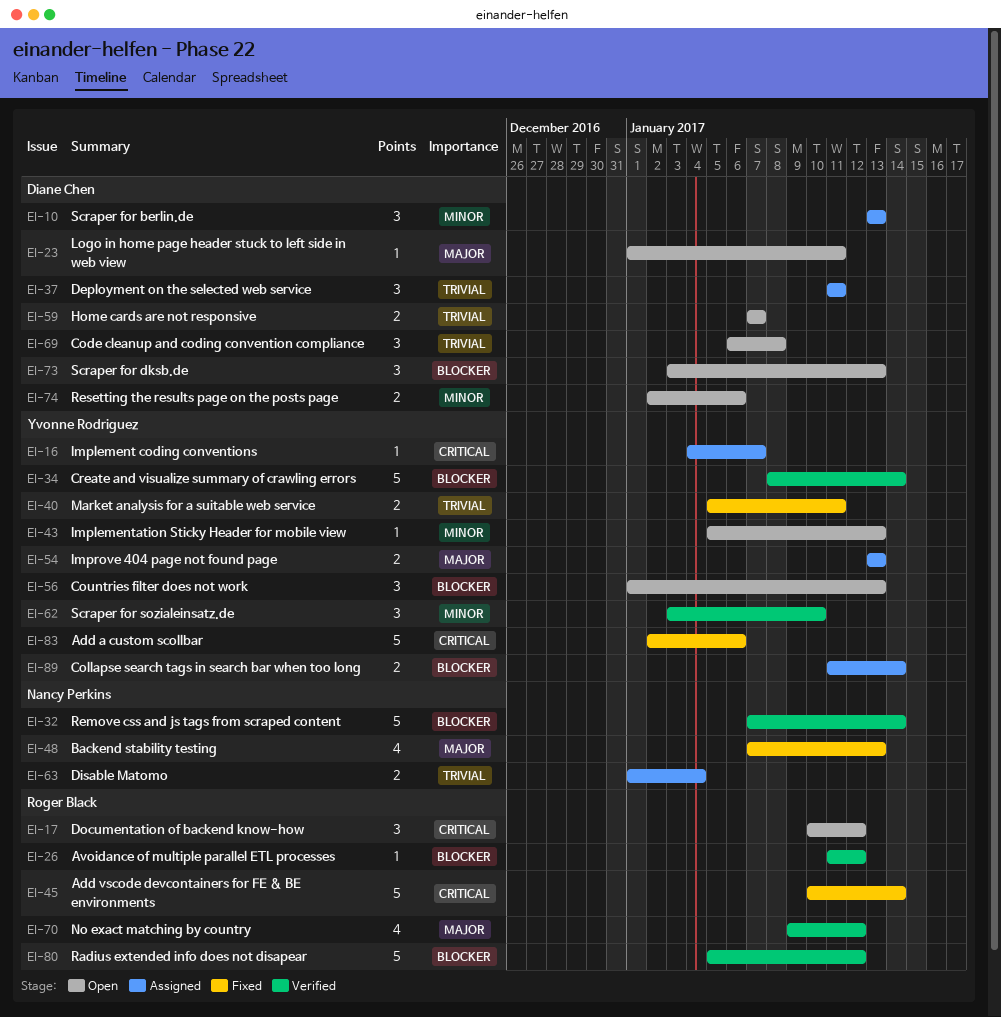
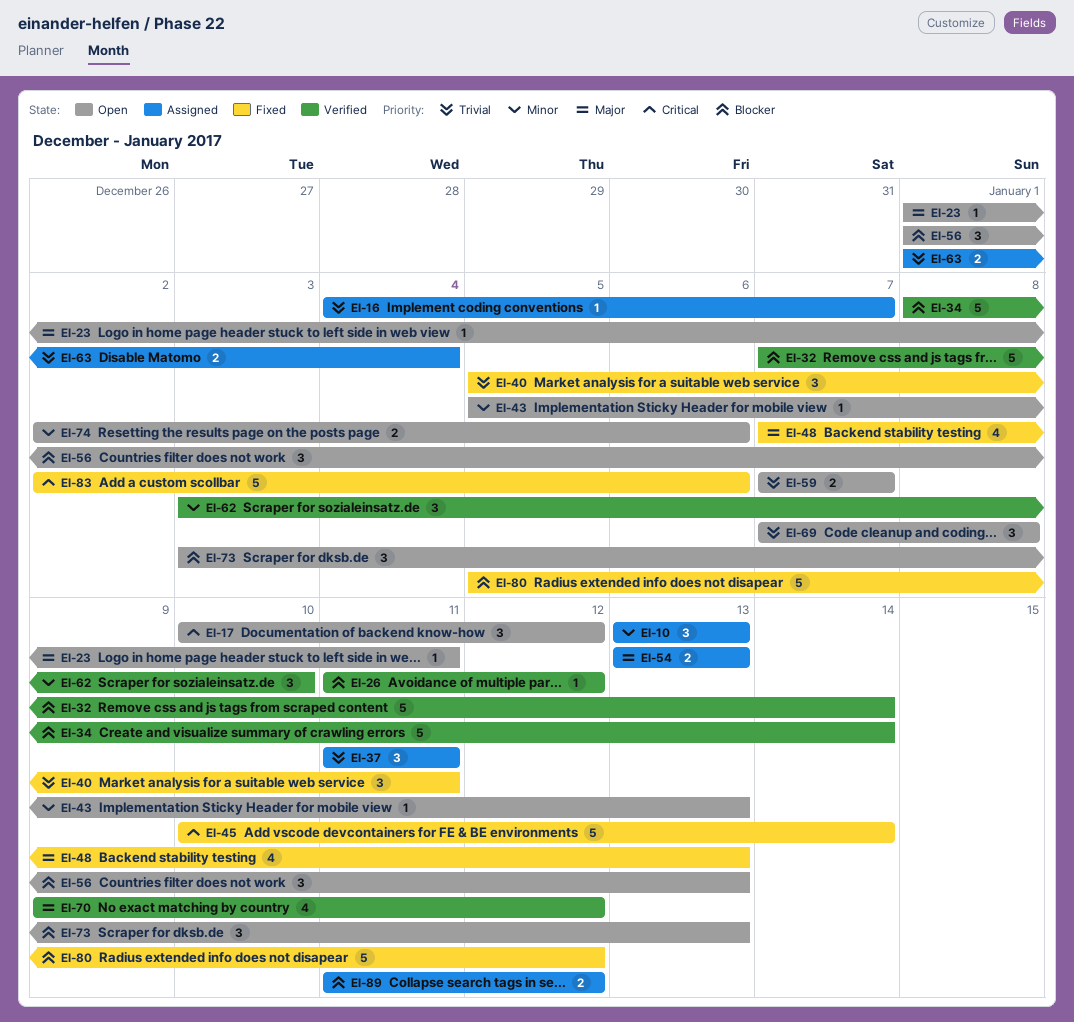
EI-16, priority: Critical -> Trivial
EI-40, estimate: 2 -> 3
EI-69, start: Jan 6 -> Jan 7
EI-80, status: Verified -> Fixed
EI-89, due: Jan 14 -> Jan 12

